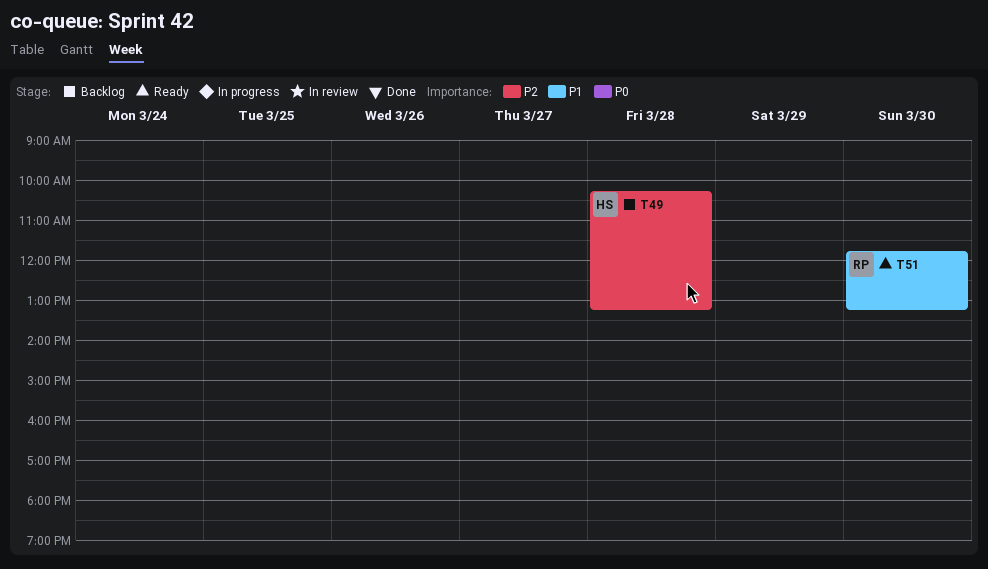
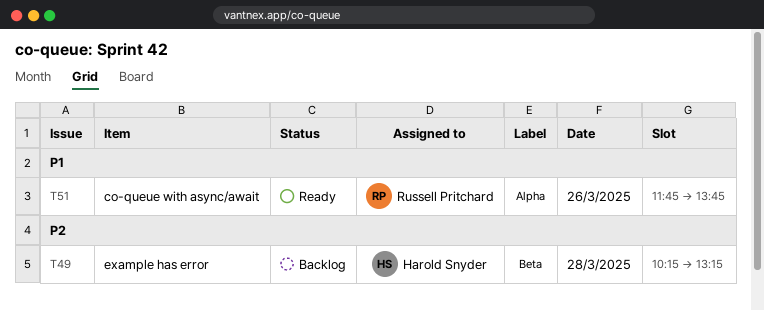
T51, day: Mar 30 -> Mar 26
T51, ends: 13:15 -> 13:45

